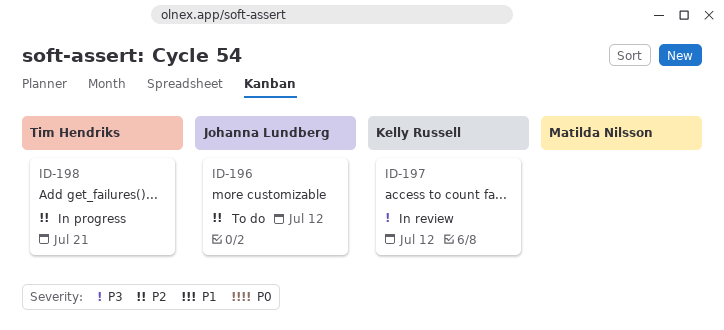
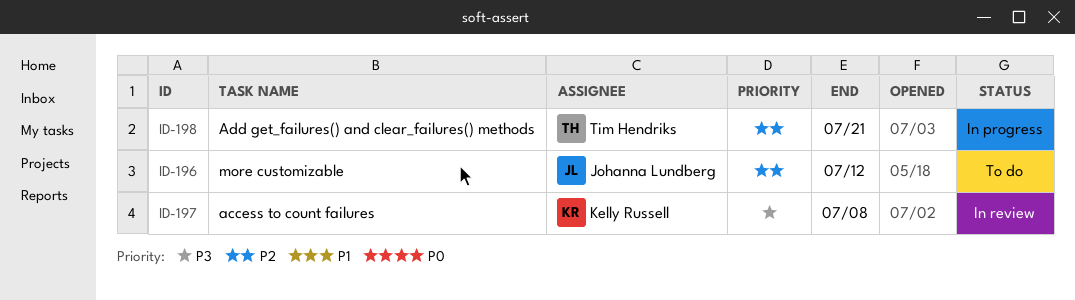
ID-197, due: Jul 12 -> Jul 8

